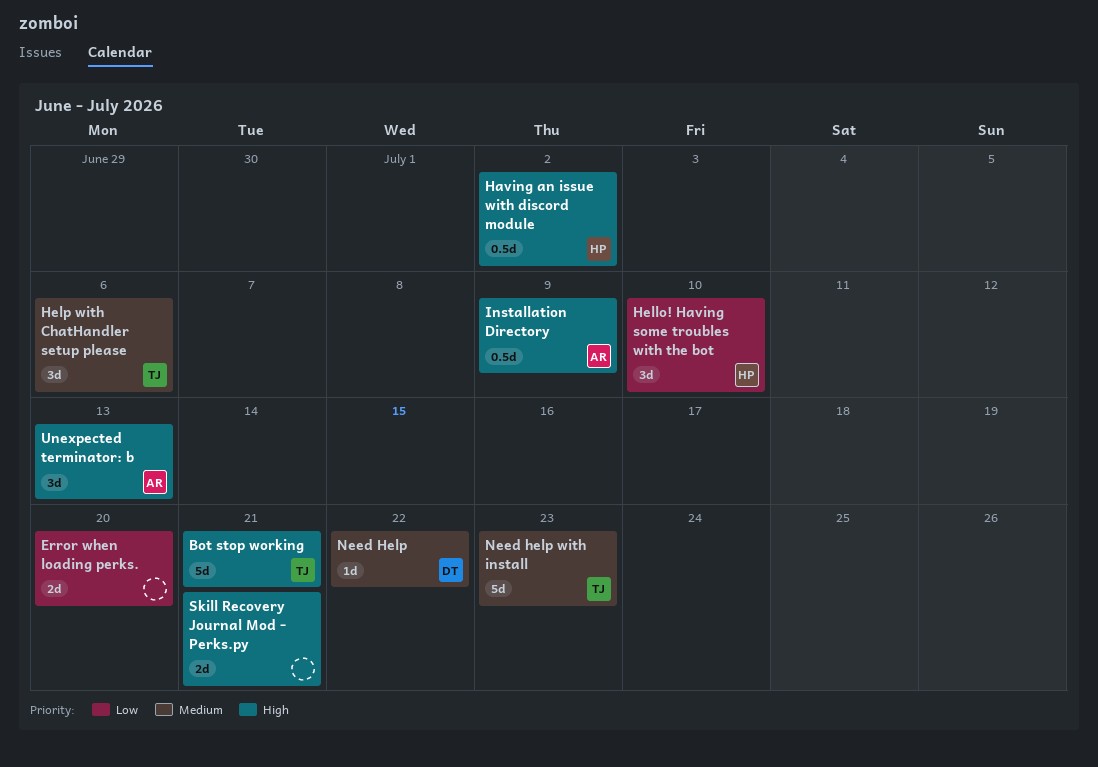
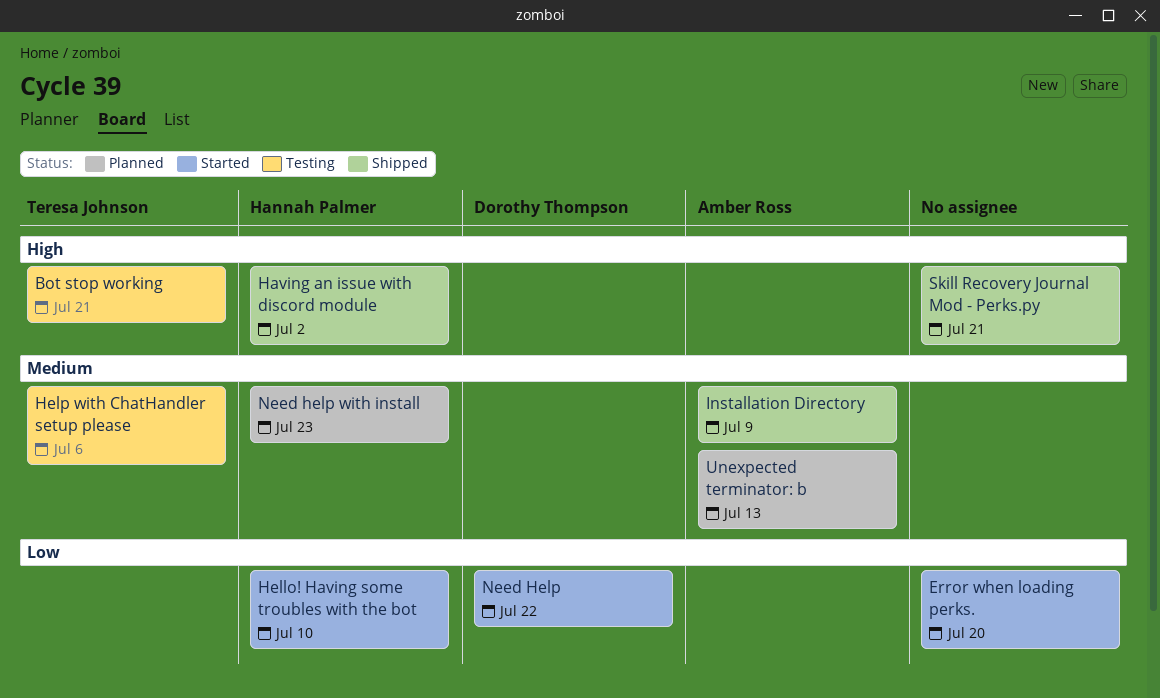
Installation Directory, priority: High -> Medium
Need Help, priority: Medium -> Low
Need help with install, owner: Teresa Johnson -> Hannah Palmer
Unexpected terminator: b, priority: High -> Medium

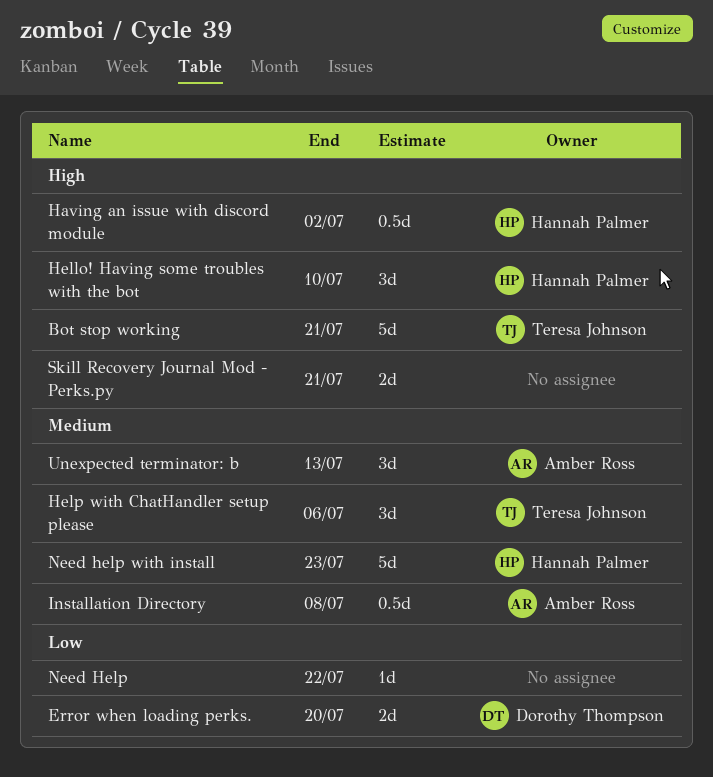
Error when loading perks., owner: none -> Dorothy Thompson
Hello! Having some troubles with the bot, priority: Low -> High
Installation Directory, due: Jul 9 -> Jul 8
Need Help, owner: Dorothy Thompson -> none

